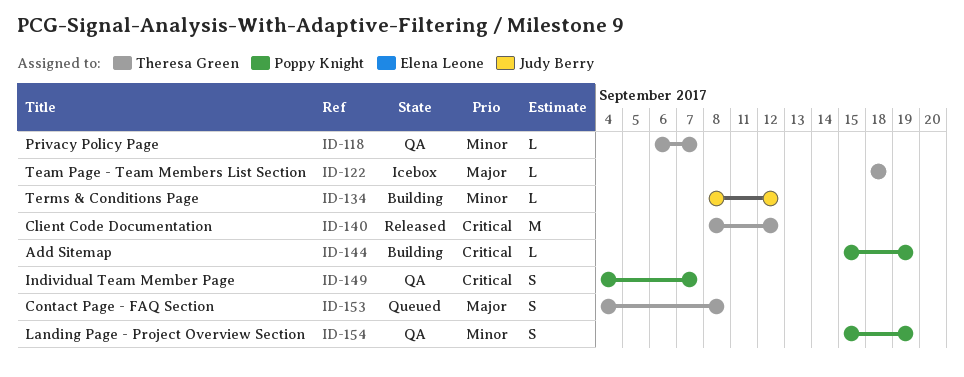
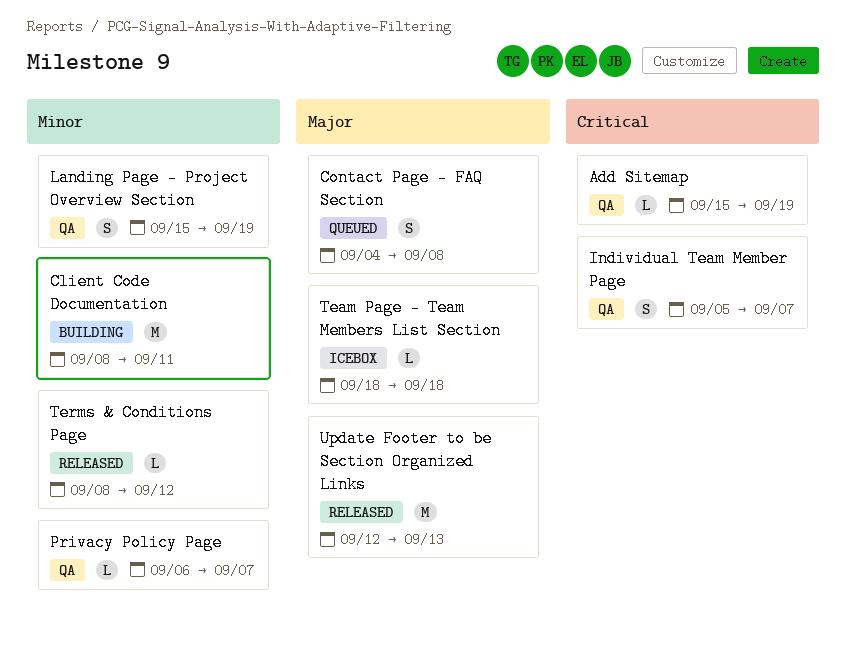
Add Sitemap, status: Building -> QA
Client Code Documentation, status: Released -> Building
Client Code Documentation, priority: Critical -> Minor
Client Code Documentation, due: Sep 12 -> Sep 11
Individual Team Member Page, start: Sep 4 -> Sep 5
Terms & Conditions Page, status: Building -> Released
Update Footer to be Section Organized Links: none -> present

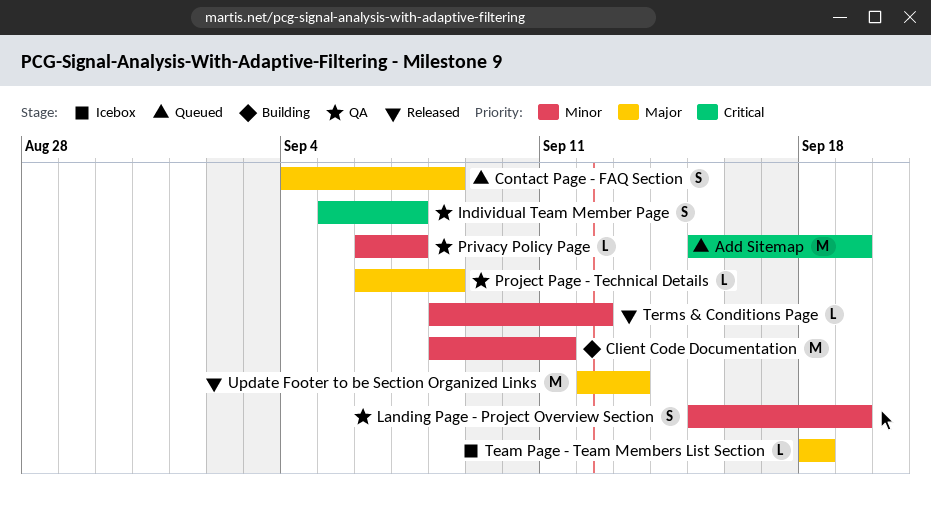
Add Sitemap, status: QA -> Queued
Add Sitemap, estimate: L -> M
Project Page - Technical Details: none -> present

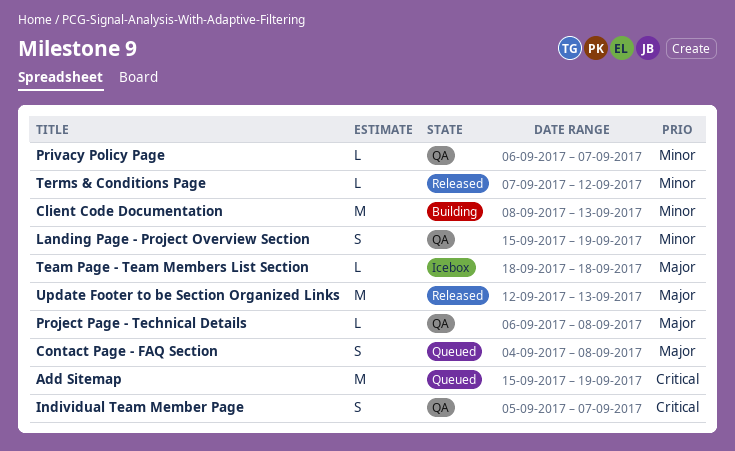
Client Code Documentation, due: Sep 11 -> Sep 13
Terms & Conditions Page, start: Sep 8 -> Sep 7

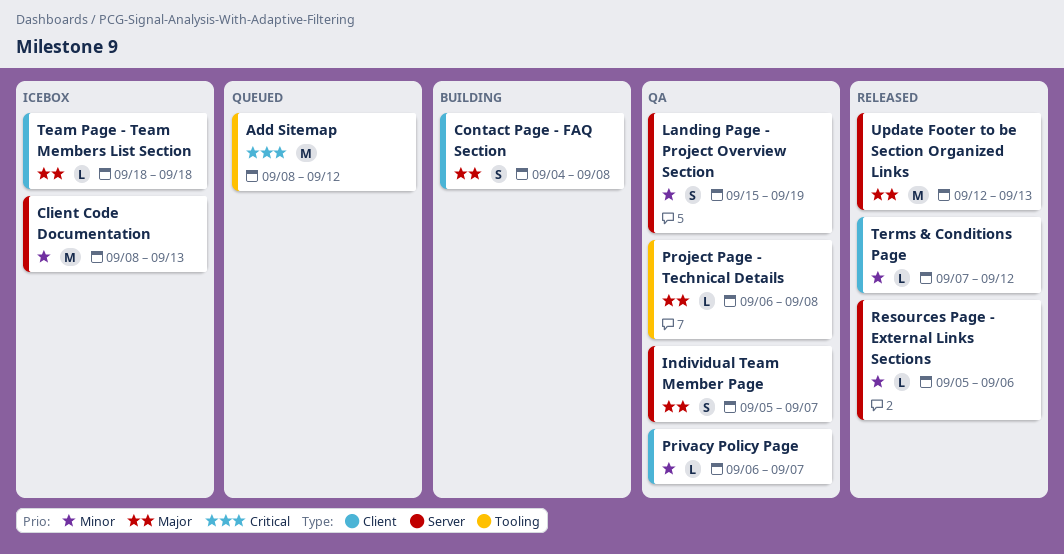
Add Sitemap, start: Sep 15 -> Sep 8
Add Sitemap, due: Sep 19 -> Sep 12
Client Code Documentation, status: Building -> Icebox
Contact Page - FAQ Section, status: Queued -> Building
Individual Team Member Page, priority: Critical -> Major
Resources Page - External Links Sections: none -> present

